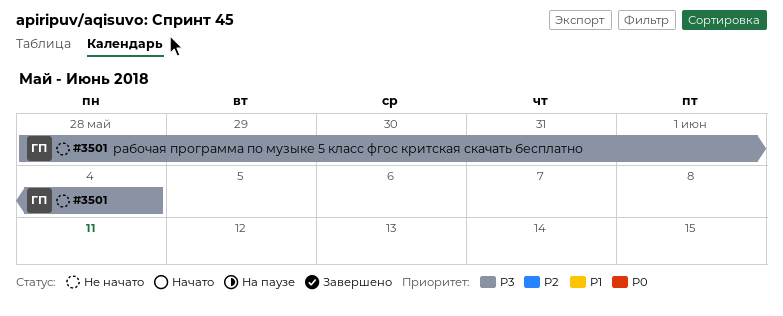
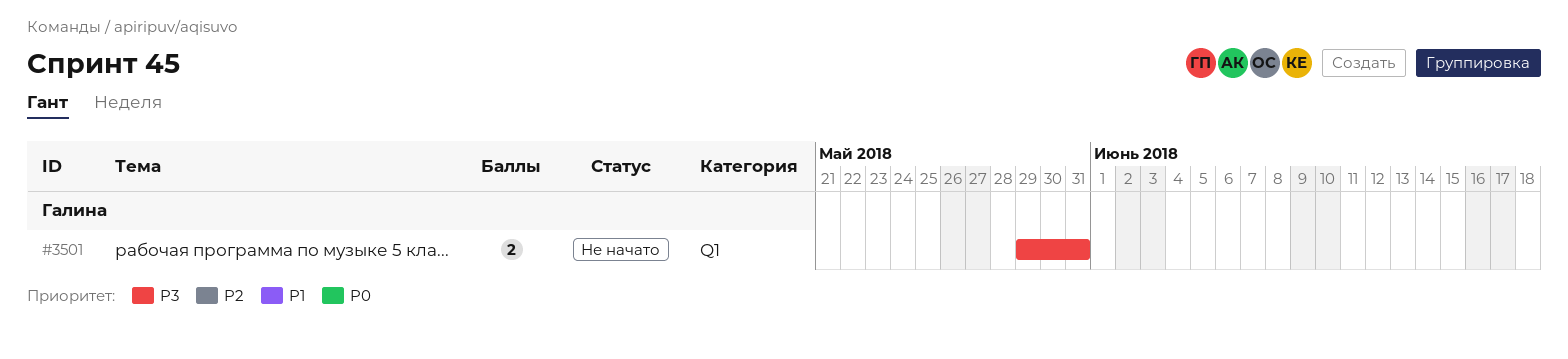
#3501, start: May 28 -> May 29
#3501, due: Jun 4 -> May 31

